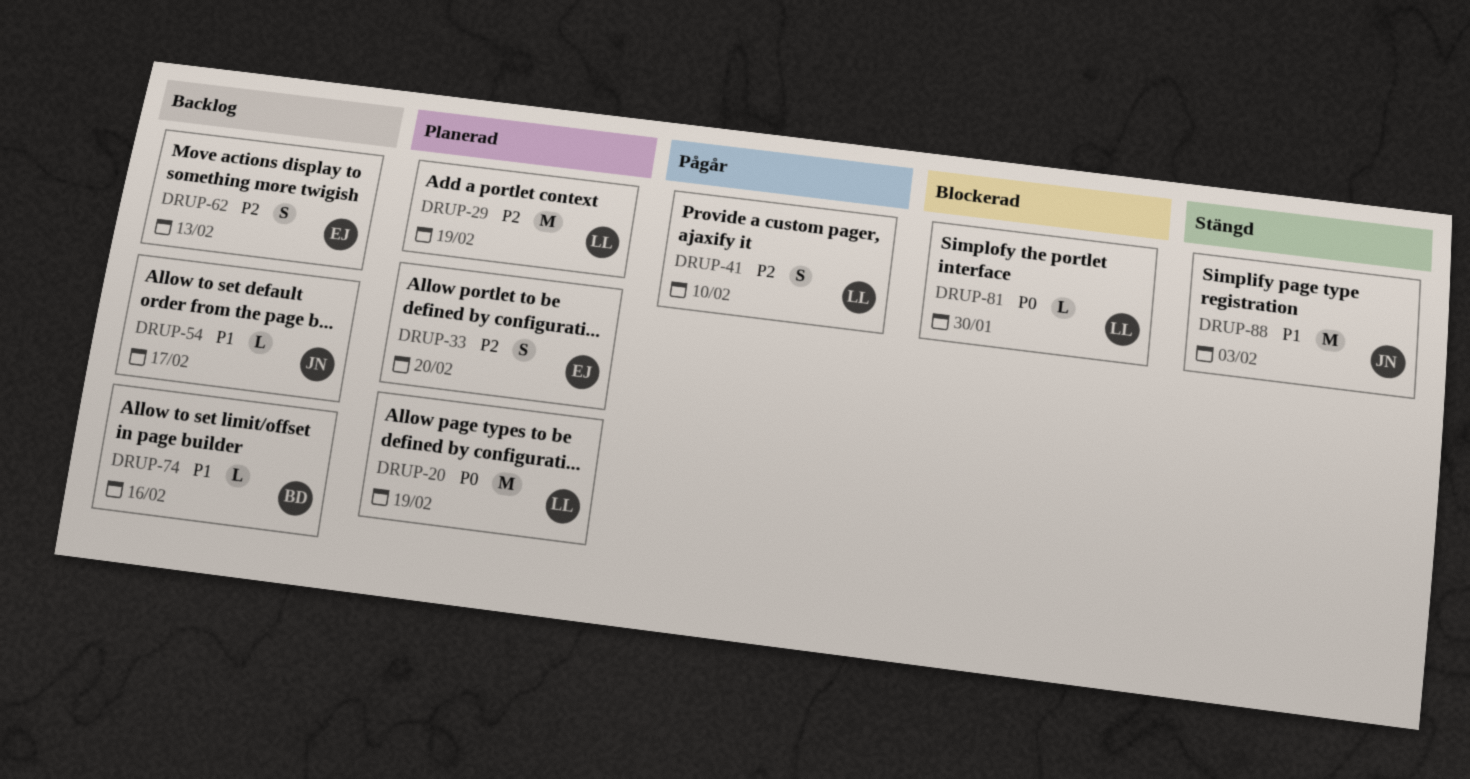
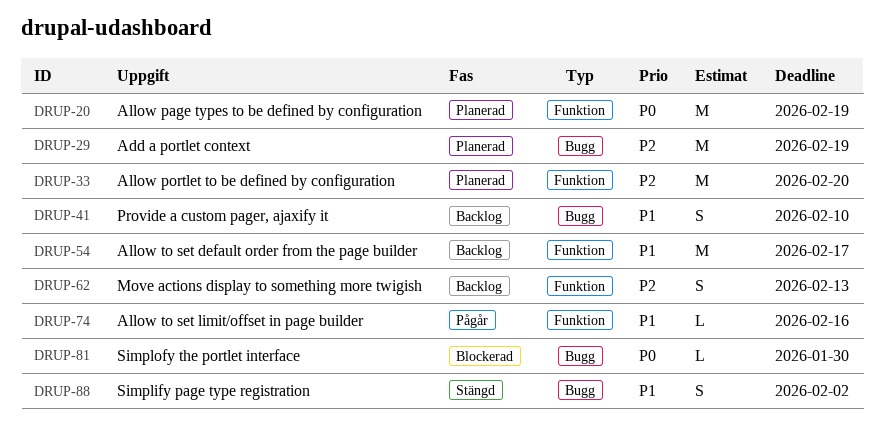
DRUP-33, estimate: S -> M
DRUP-41, status: Pågår -> Backlog
DRUP-41, priority: P2 -> P1
DRUP-54, estimate: L -> M
DRUP-74, status: Backlog -> Pågår
DRUP-88, estimate: M -> S
DRUP-88, due: Feb 3 -> Feb 2

